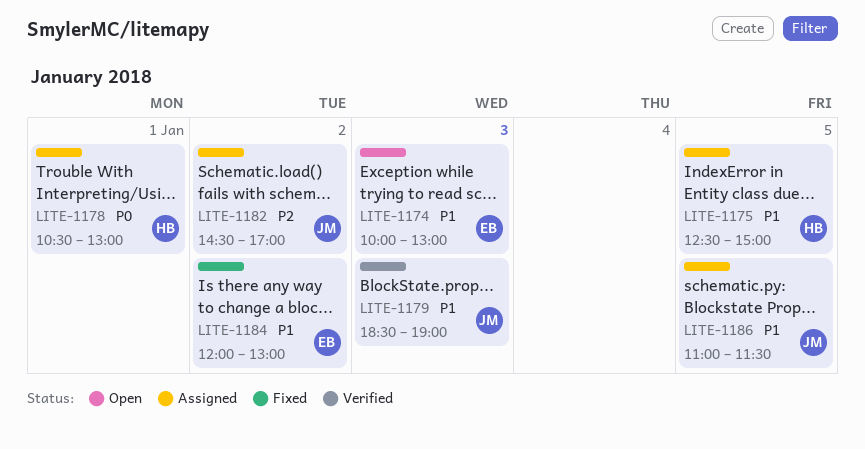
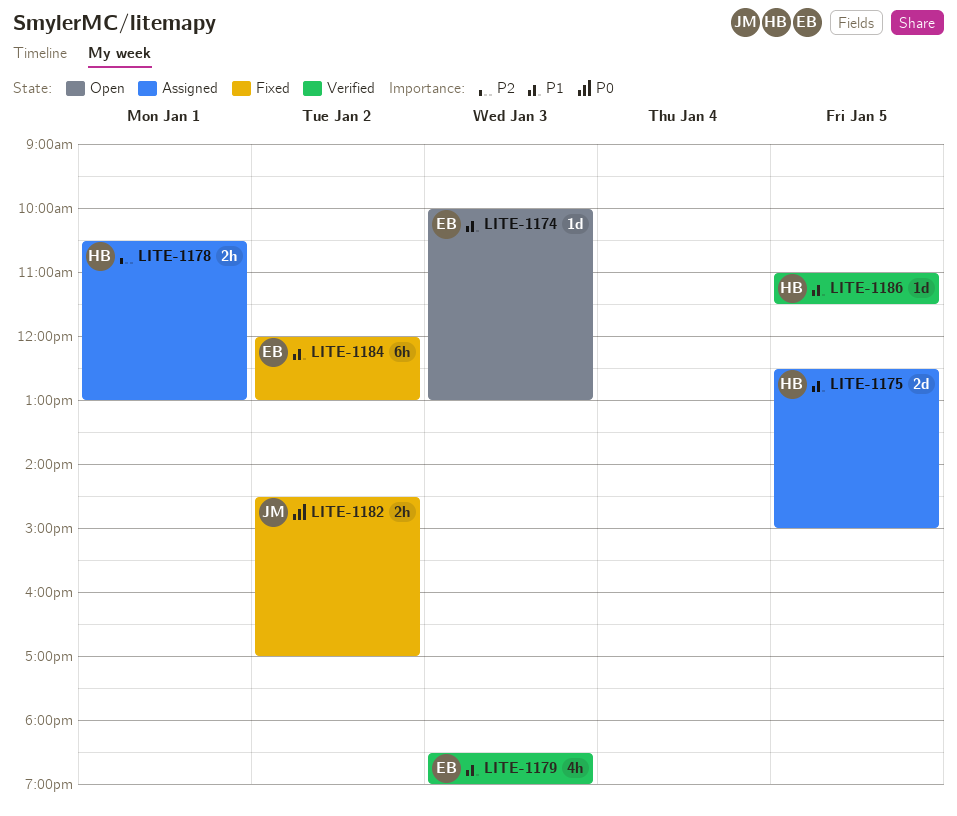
LITE-1178, priority: P0 -> P2
LITE-1179, owner: JM -> EB
LITE-1182, status: Assigned -> Fixed
LITE-1182, priority: P2 -> P0
LITE-1186, status: Assigned -> Verified
LITE-1186, owner: JM -> HB

